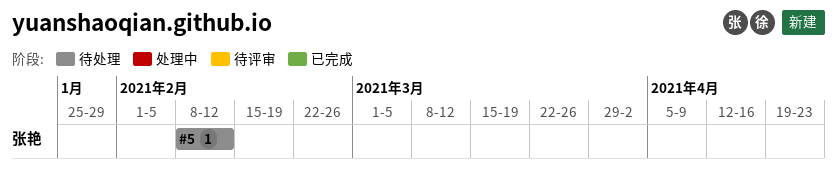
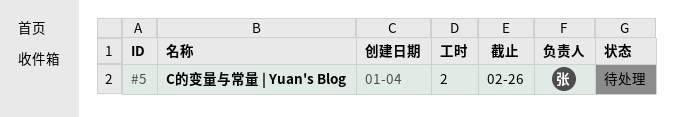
#5, estimate: 1 -> 2
#5, due: Feb 12 -> Feb 26

